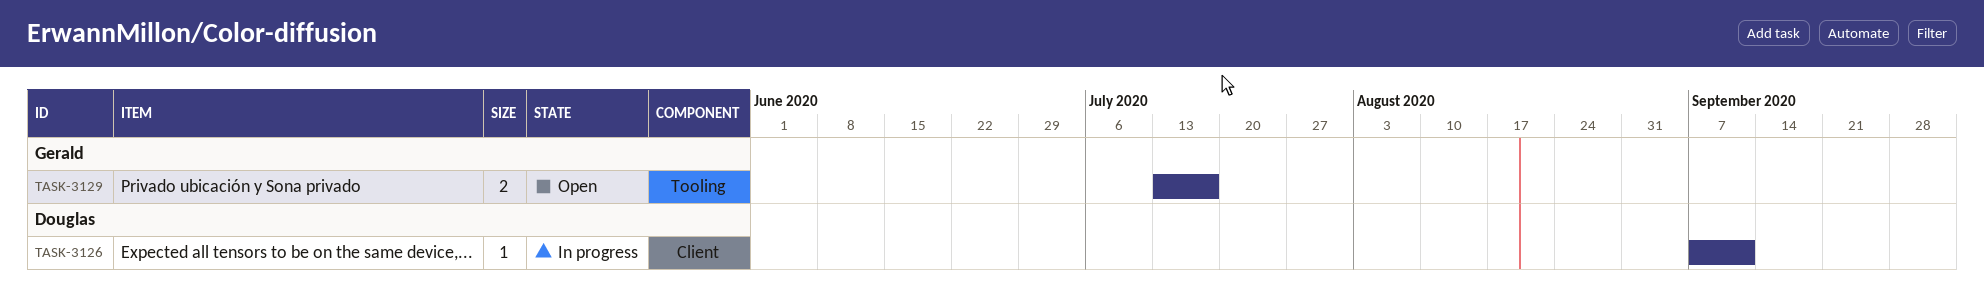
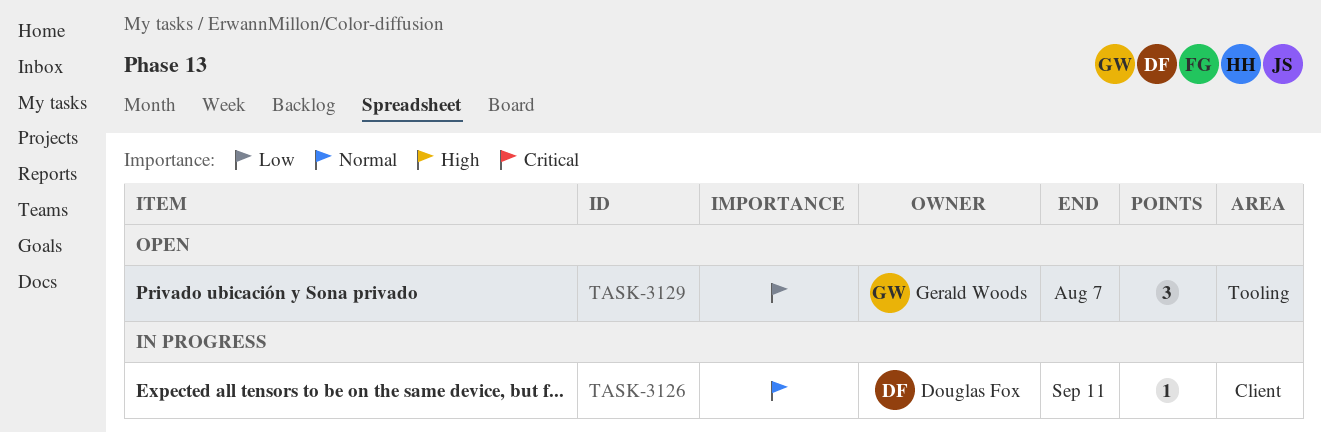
TASK-3129, estimate: 2 -> 3
TASK-3129, due: Jul 17 -> Aug 7

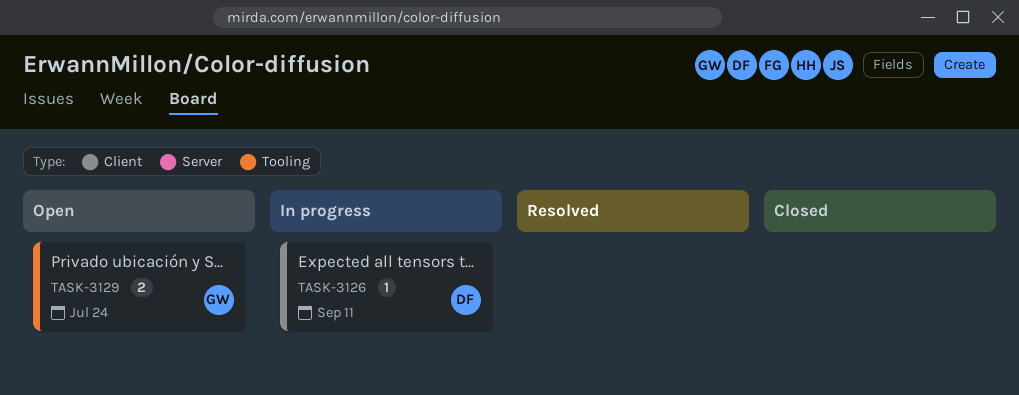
TASK-3129, estimate: 3 -> 2
TASK-3129, due: Aug 7 -> Jul 24

